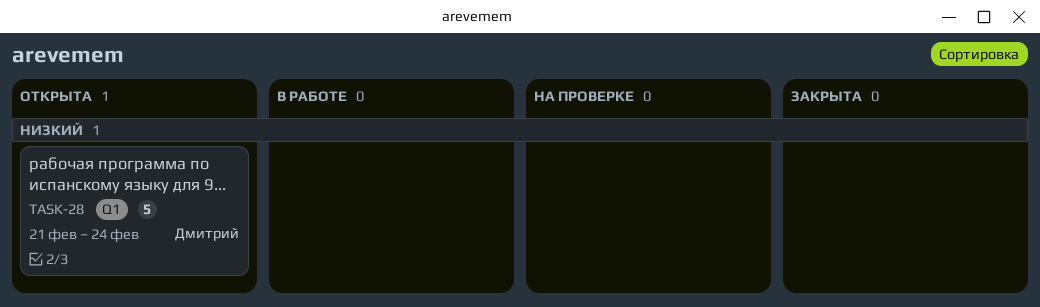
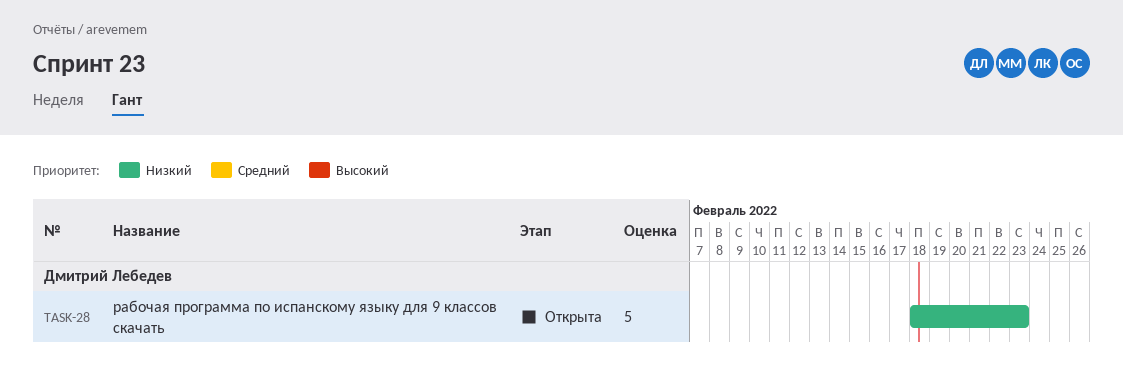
TASK-28, start: Feb 21 -> Feb 18
TASK-28, due: Feb 24 -> Feb 23

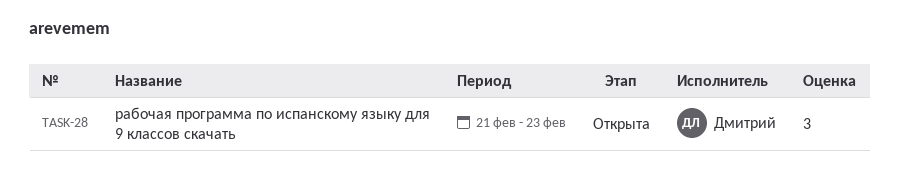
TASK-28, estimate: 5 -> 3
TASK-28, start: Feb 18 -> Feb 21

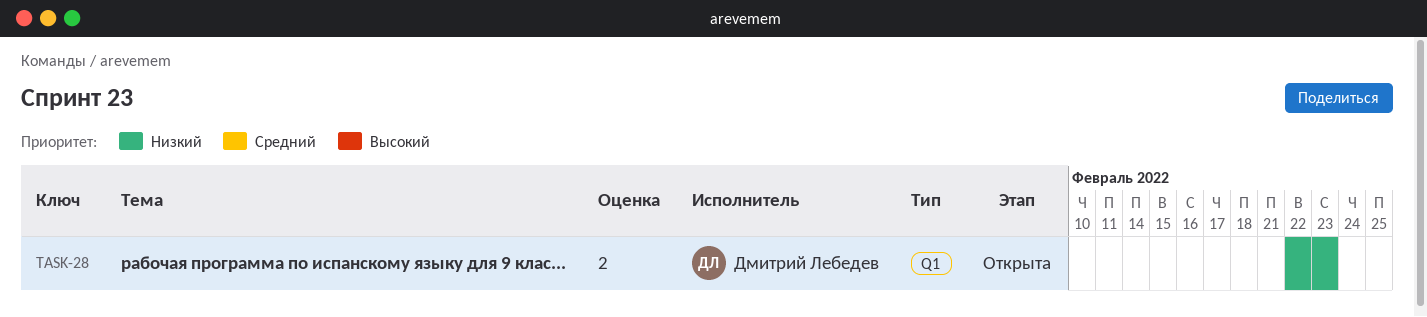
TASK-28, estimate: 3 -> 2
TASK-28, start: Feb 21 -> Feb 22

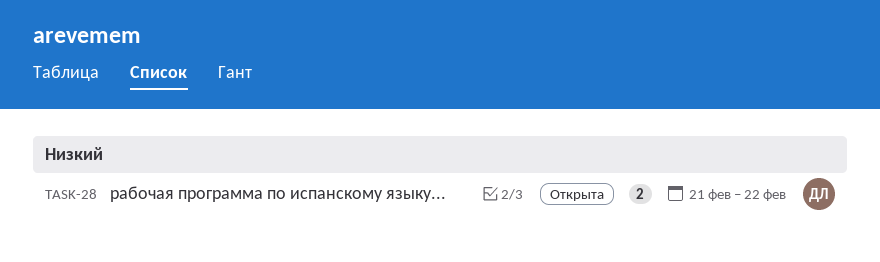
TASK-28, start: Feb 22 -> Feb 21
TASK-28, due: Feb 23 -> Feb 22

